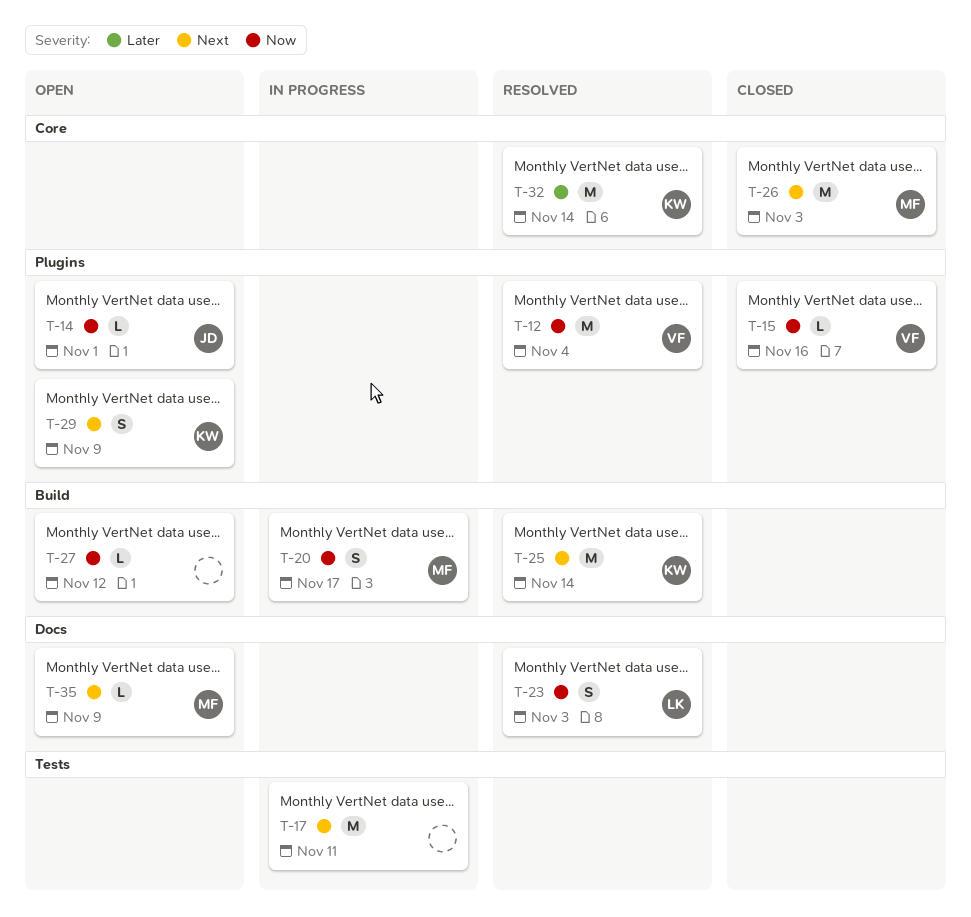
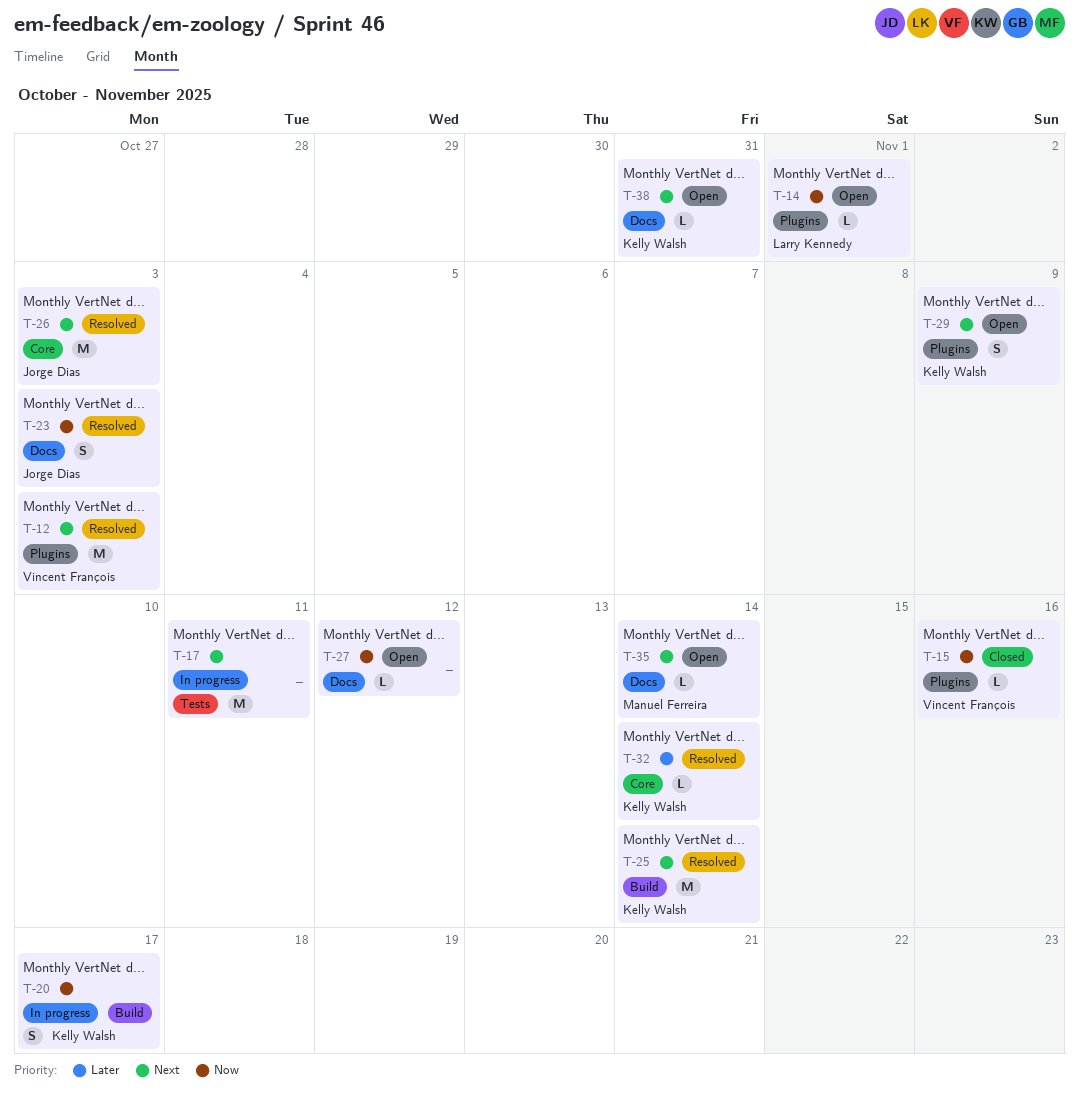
T-12, priority: Now -> Next
T-12, due: Nov 4 -> Nov 3
T-14, owner: Jorge Dias -> Larry Kennedy
T-20, owner: Manuel Ferreira -> Kelly Walsh
T-23, owner: Larry Kennedy -> Jorge Dias
T-26, status: Closed -> Resolved
T-26, owner: Manuel Ferreira -> Jorge Dias
T-27, label: Build -> Docs
T-32, estimate: M -> L
T-35, due: Nov 9 -> Nov 14
T-38: none -> present

